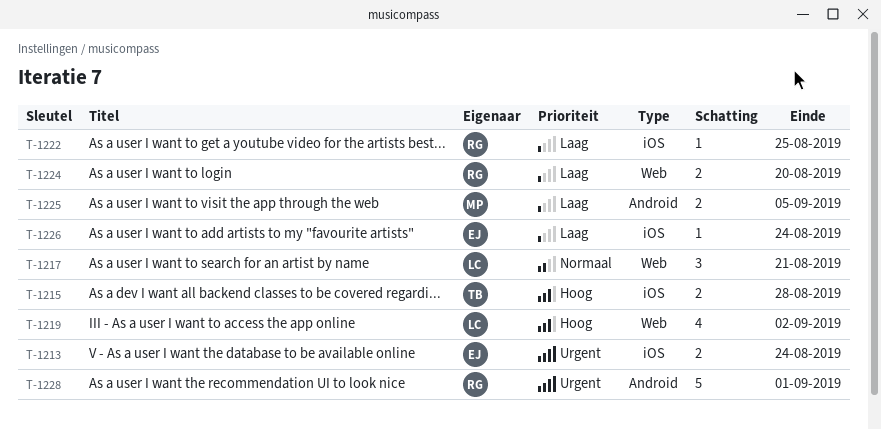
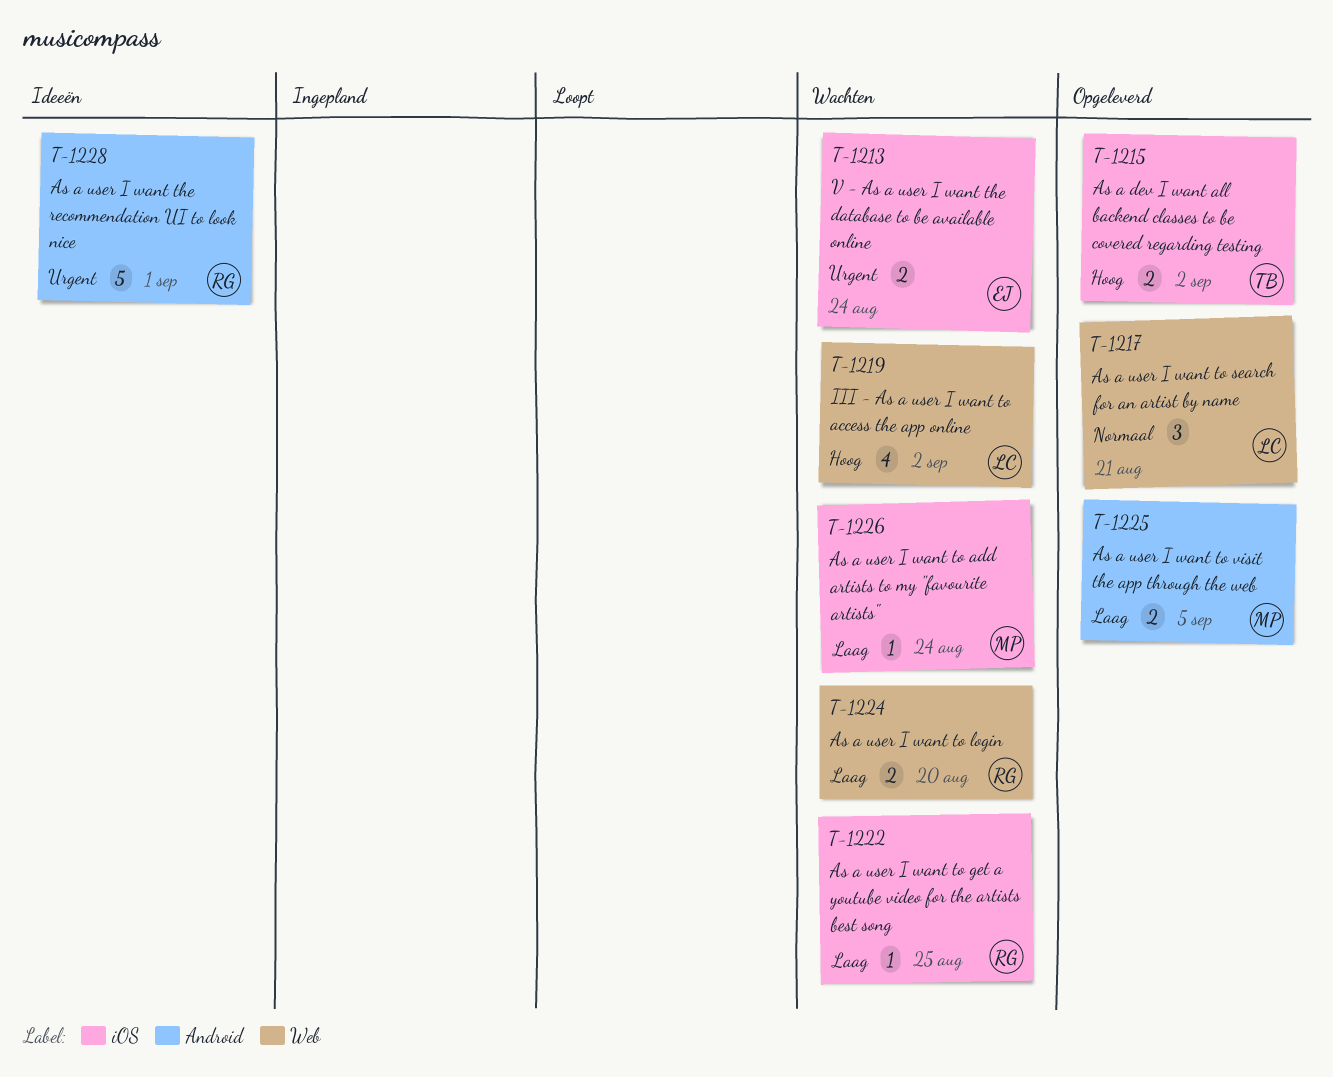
T-1215, due: Aug 28 -> Sep 2
T-1226, owner: EJ -> MP

